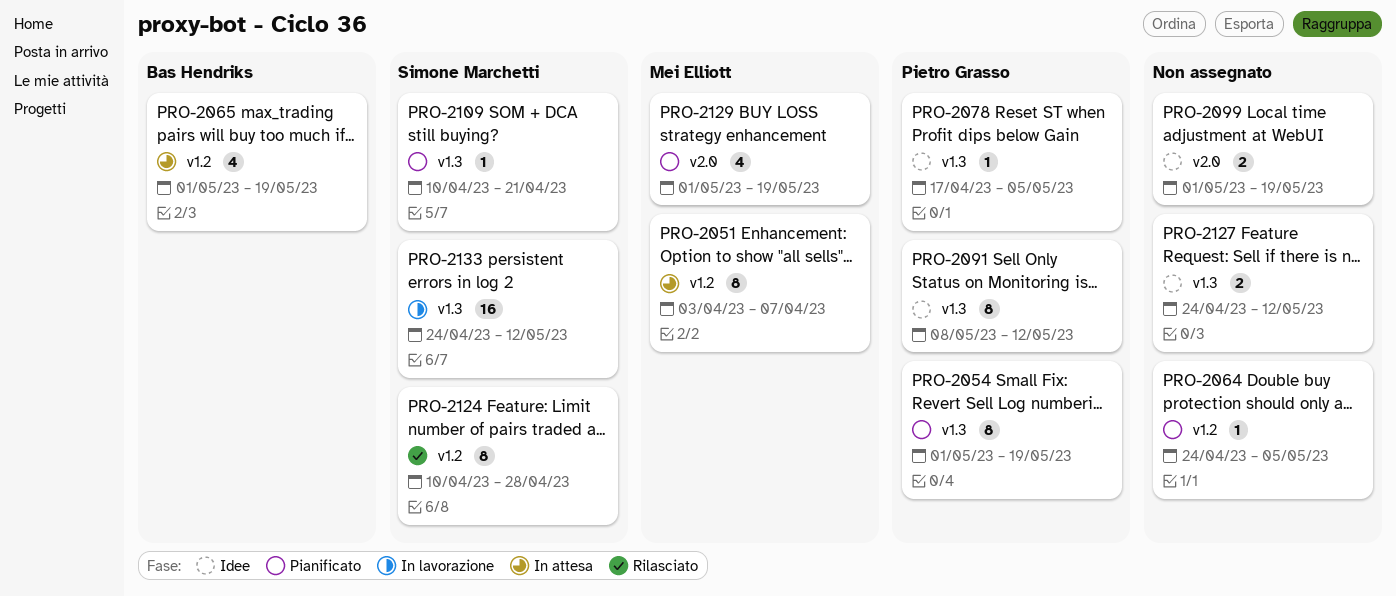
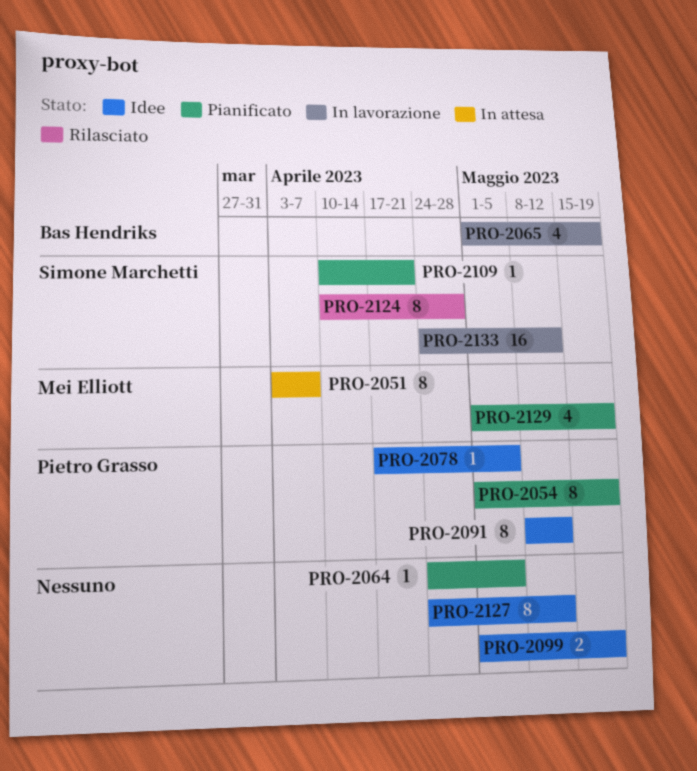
PRO-2065, status: In attesa -> In lavorazione
PRO-2127, estimate: 2 -> 8

